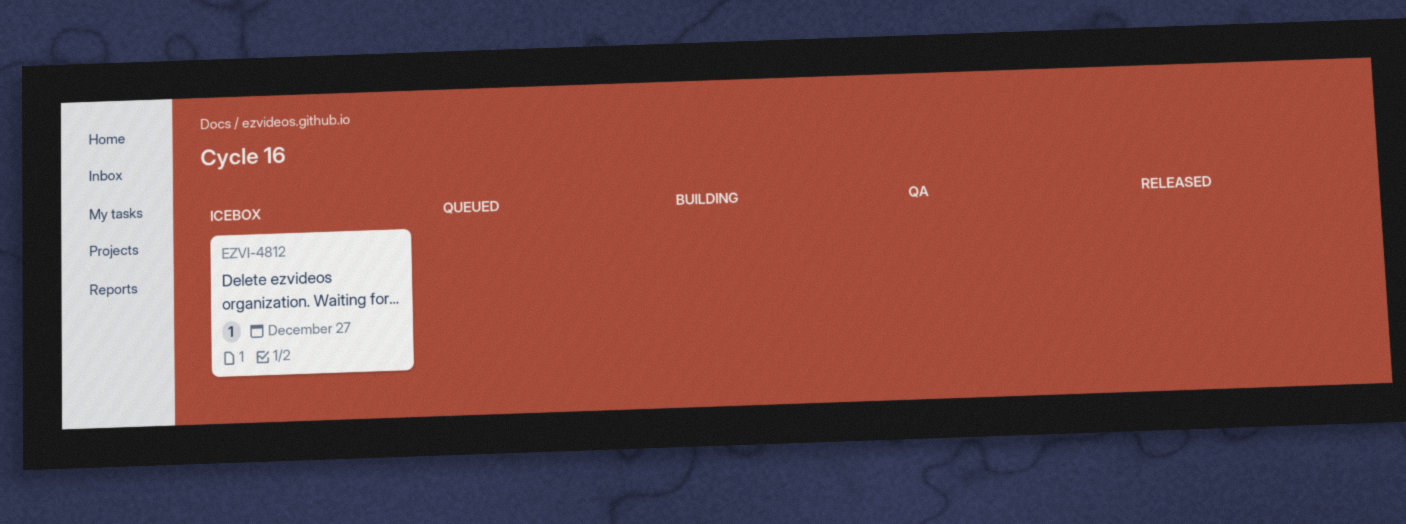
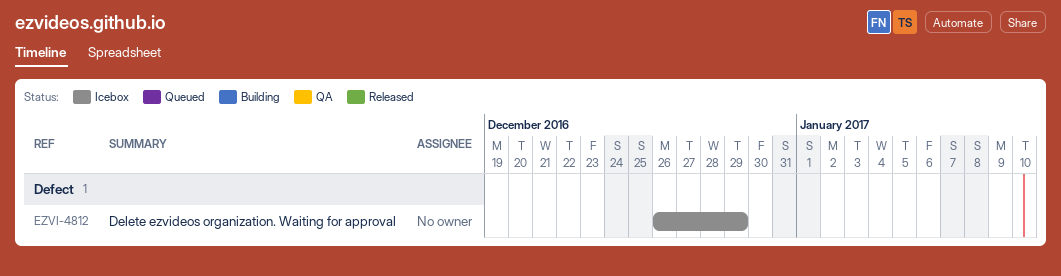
EZVI-4812, due: Dec 27 -> Dec 29

